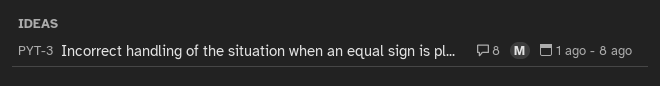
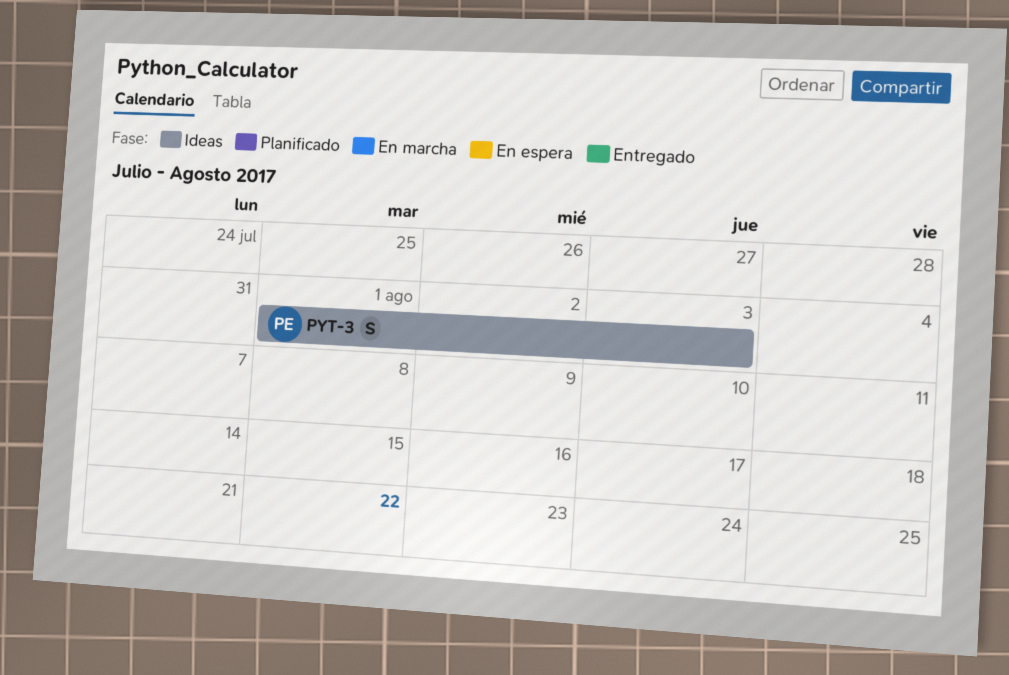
PYT-3, estimate: M -> S
PYT-3, due: Aug 8 -> Aug 3

